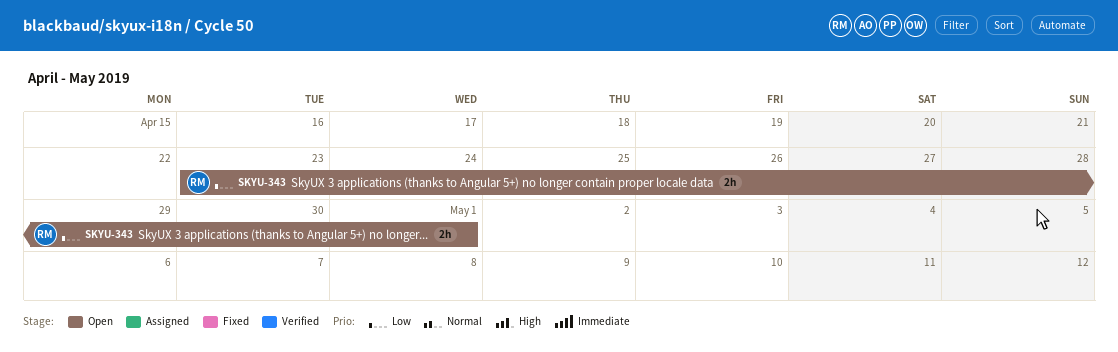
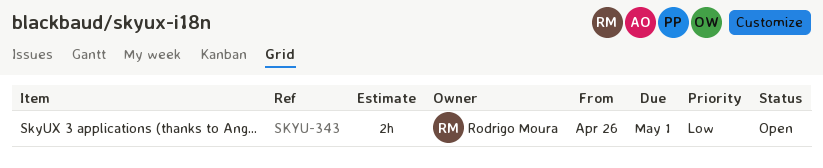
SKYU-343, start: Apr 23 -> Apr 26

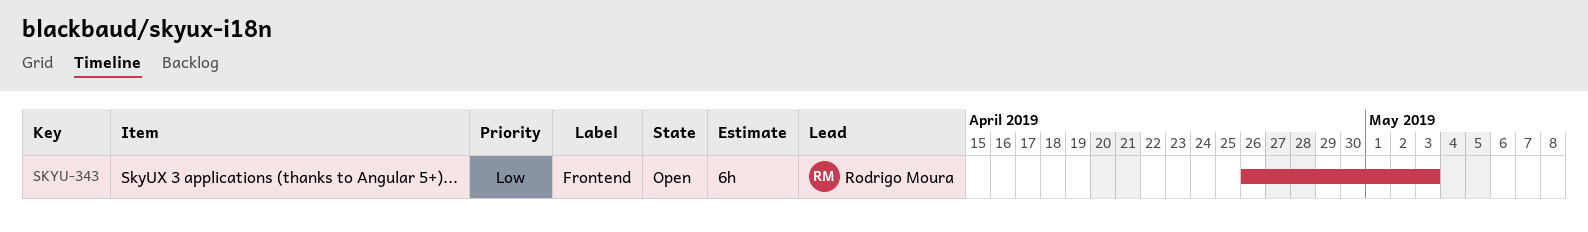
SKYU-343, estimate: 2h -> 6h
SKYU-343, due: May 1 -> May 3

